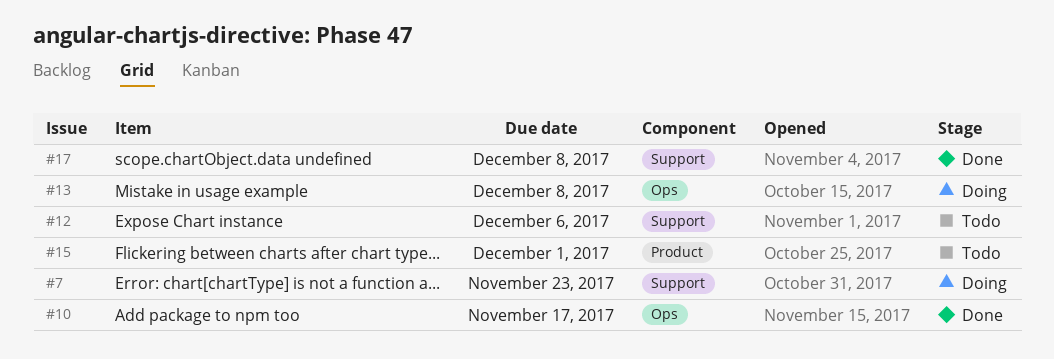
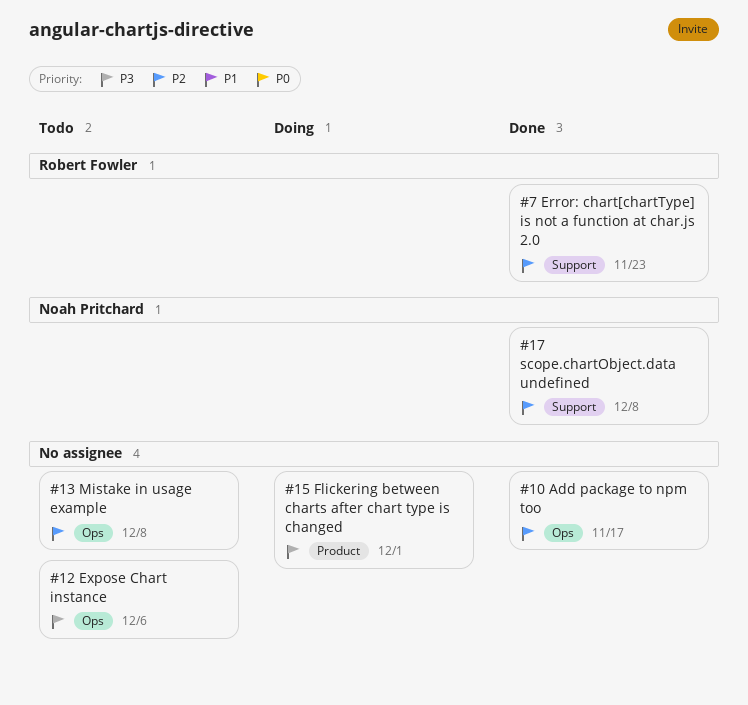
#7, status: Doing -> Done
#12, label: Support -> Ops
#13, status: Doing -> Todo
#15, status: Todo -> Doing

